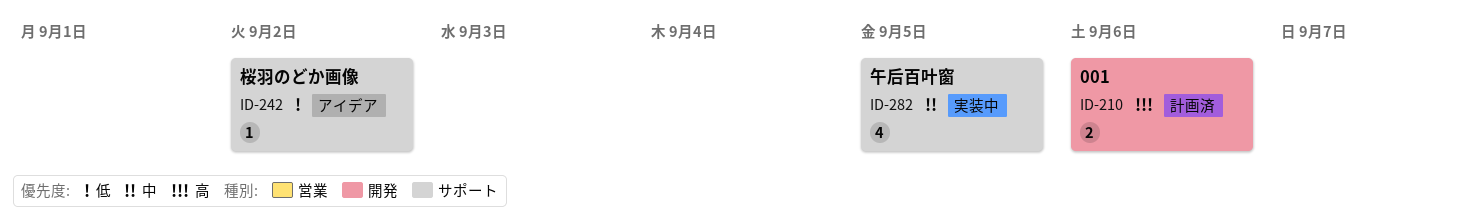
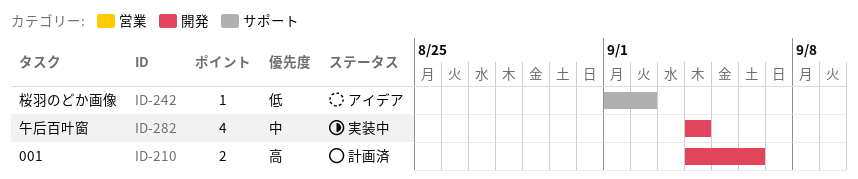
ID-282, label: サポート -> 開発
ID-282, due: Sep 5 -> Sep 4

